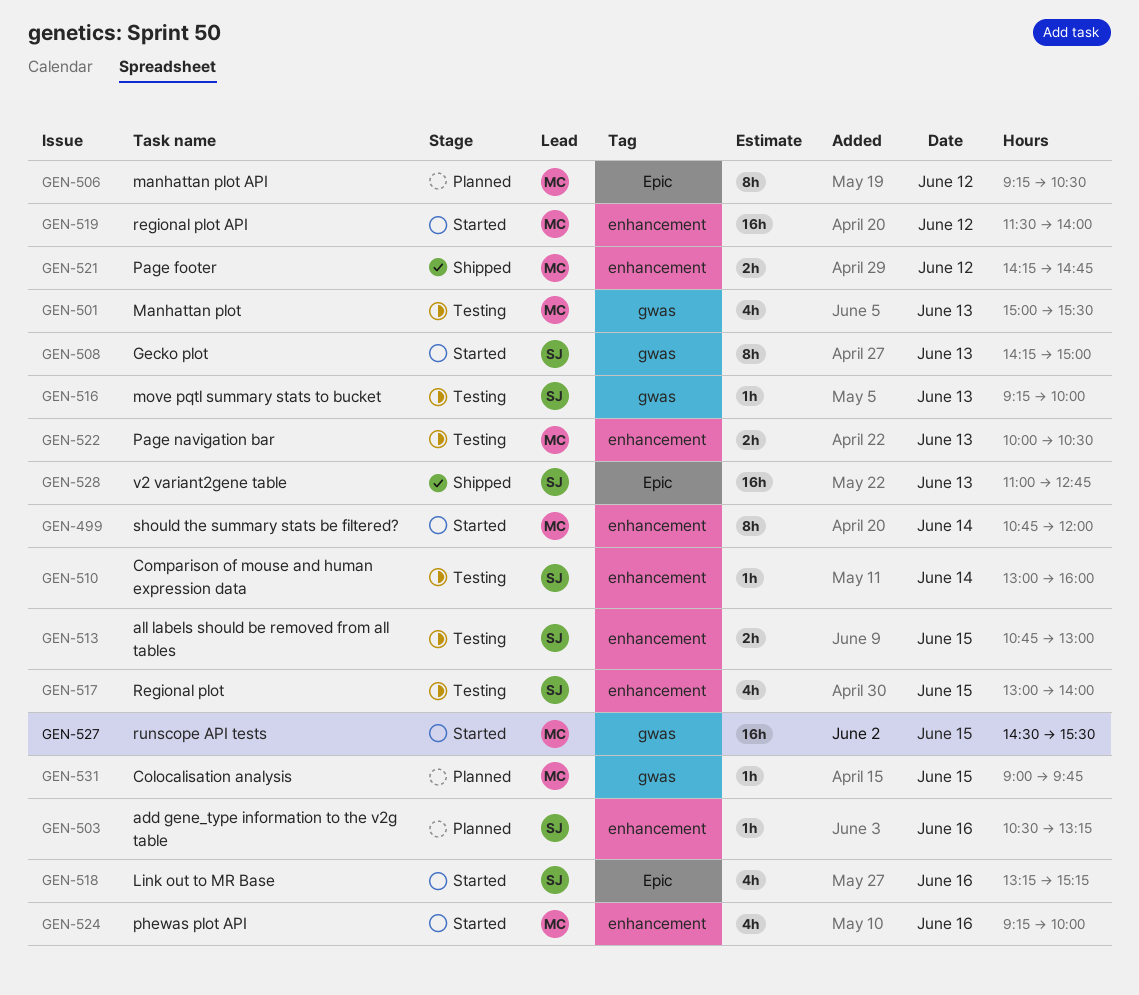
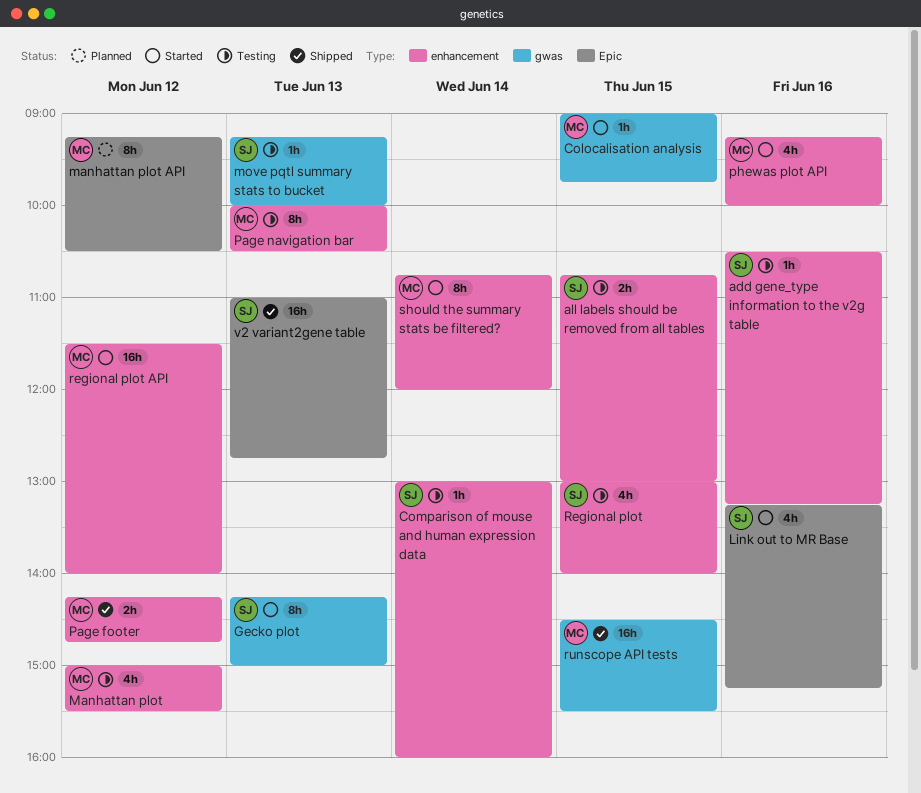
add gene_type information to the v2g table, status: Planned -> Testing
Colocalisation analysis, status: Planned -> Started
Manhattan plot, label: gwas -> enhancement
Manhattan plot, day: Jun 13 -> Jun 12
Page navigation bar, estimate: 2h -> 8h
runscope API tests, status: Started -> Shipped

